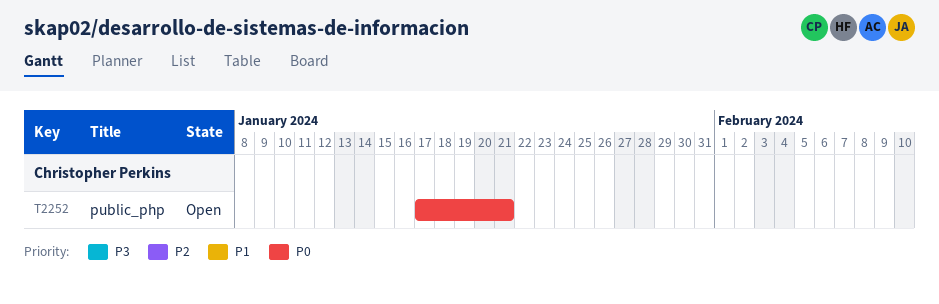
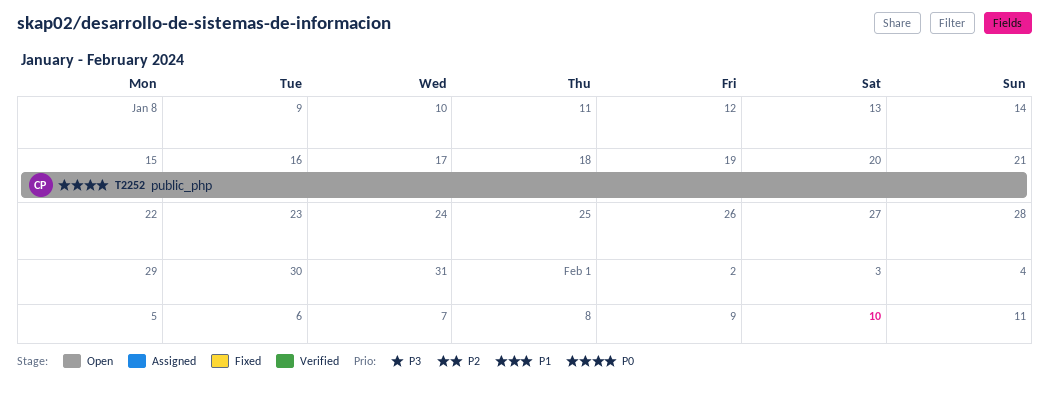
T2252, start: Jan 17 -> Jan 15

